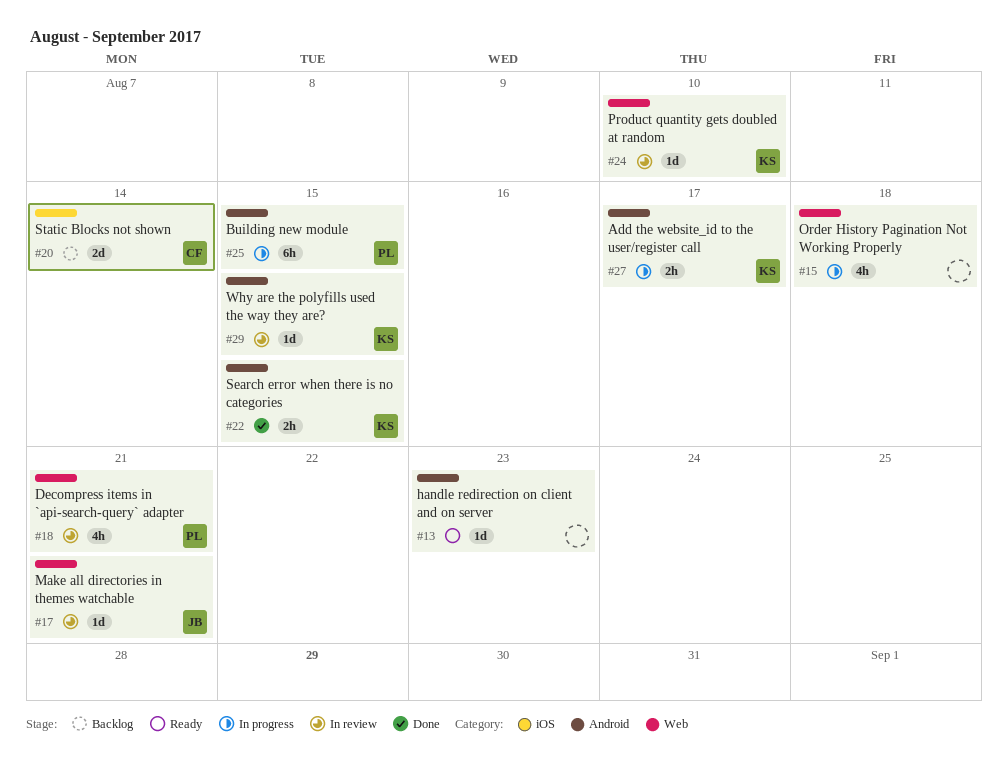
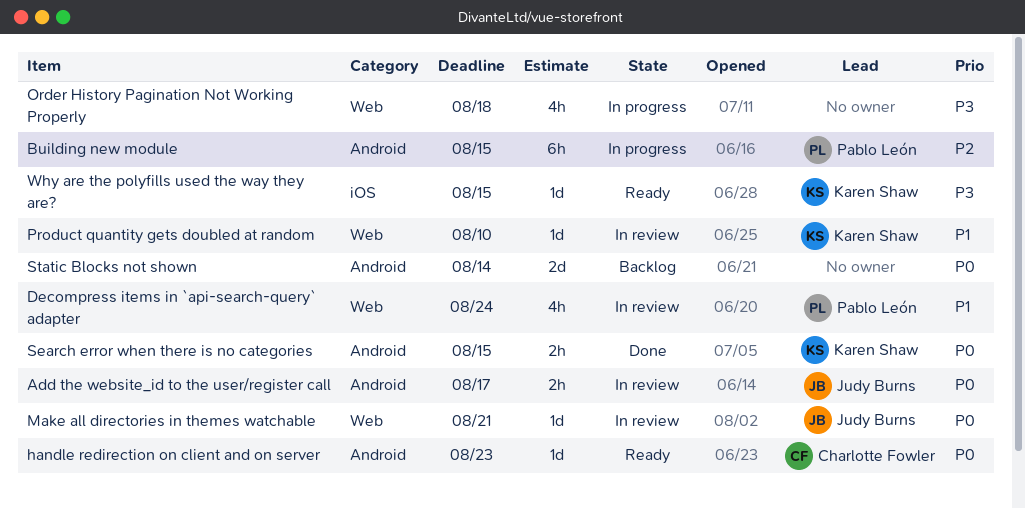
Add the website_id to the user/register call, status: In progress -> In review
Add the website_id to the user/register call, owner: Karen Shaw -> Judy Burns
Decompress items in `api-search-query` adapter, due: Aug 21 -> Aug 24
handle redirection on client and on server, owner: none -> Charlotte Fowler
Static Blocks not shown, owner: Charlotte Fowler -> none
Static Blocks not shown, label: iOS -> Android
Why are the polyfills used the way they are?, status: In review -> Ready
Why are the polyfills used the way they are?, label: Android -> iOS

